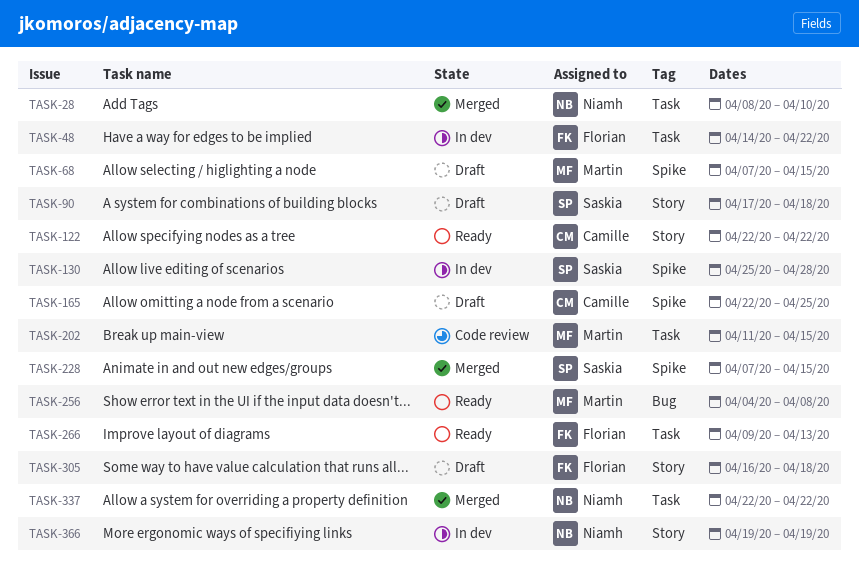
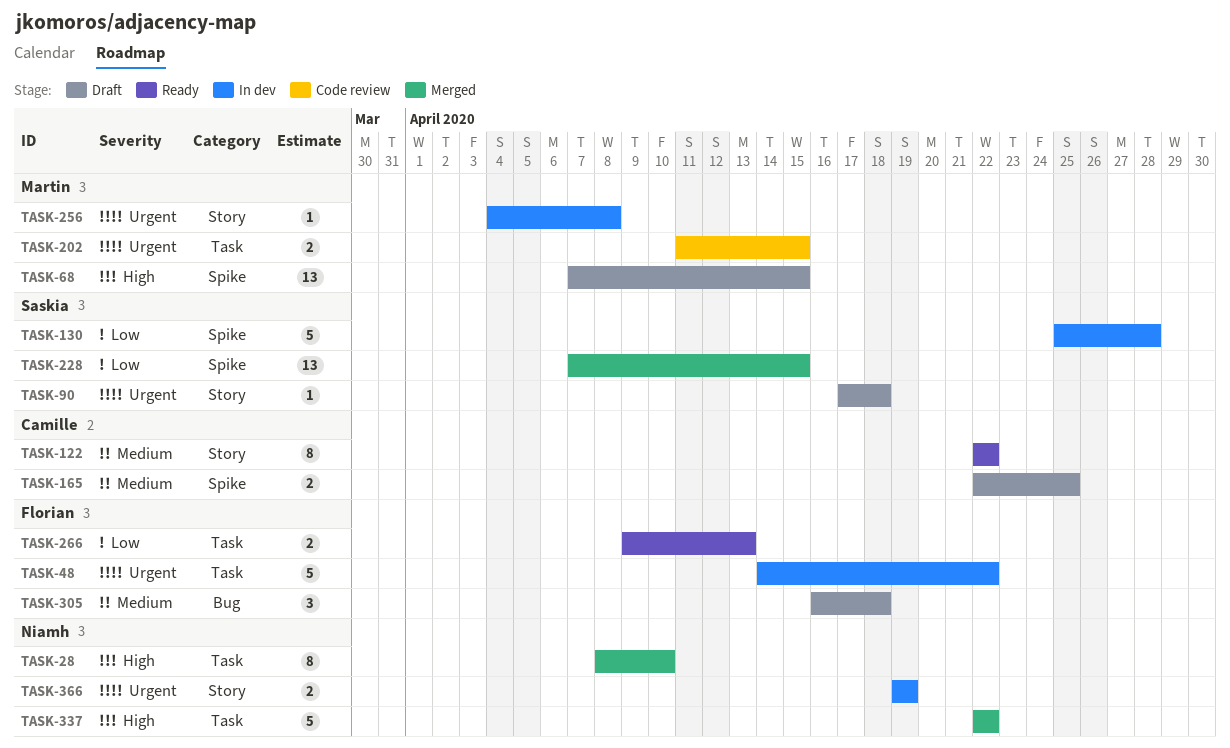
TASK-256, status: Ready -> In dev
TASK-256, label: Bug -> Story
TASK-305, label: Story -> Bug

